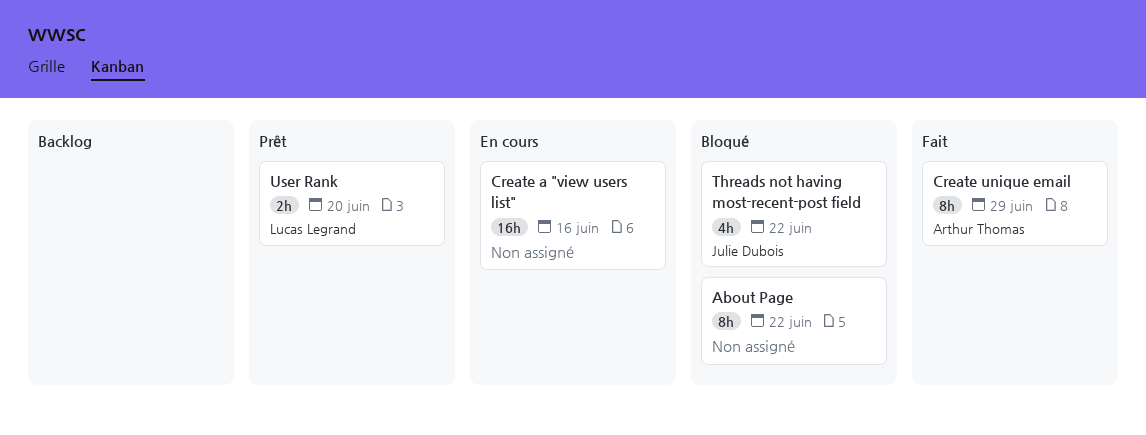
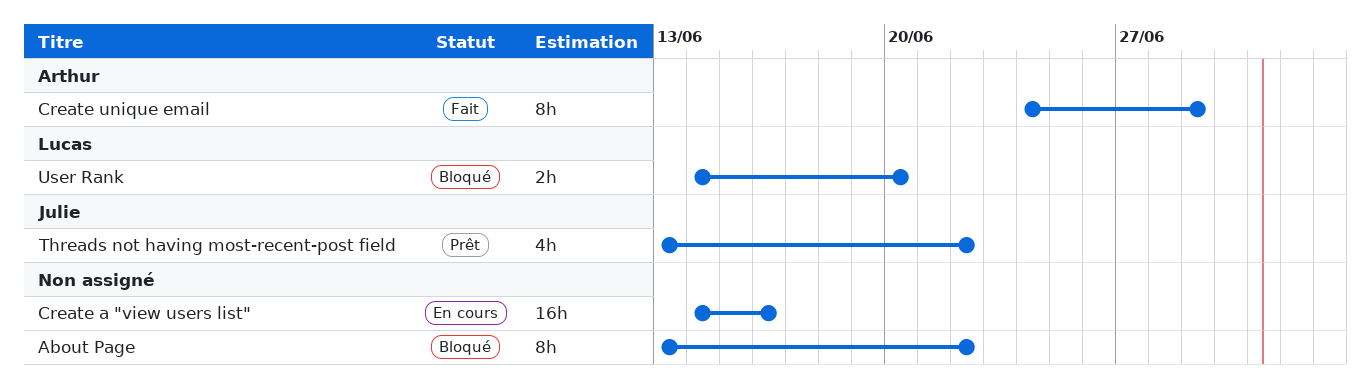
Threads not having most-recent-post field, status: Bloqué -> Prêt
User Rank, status: Prêt -> Bloqué

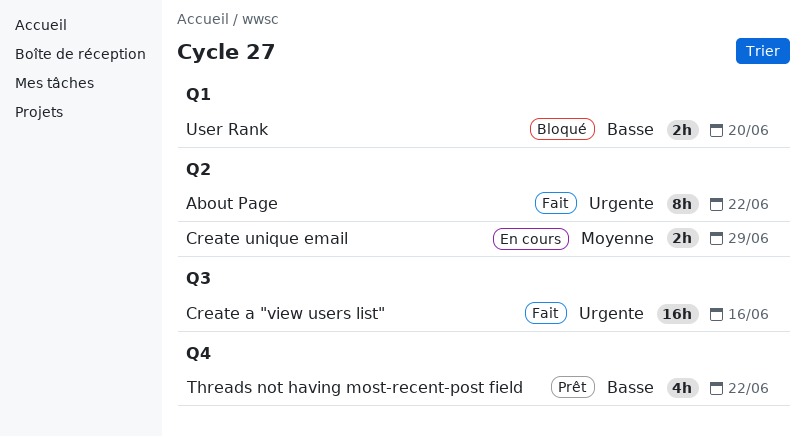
About Page, status: Bloqué -> Fait
Create a "view users list", status: En cours -> Fait
Create unique email, status: Fait -> En cours
Create unique email, estimate: 8h -> 2h

